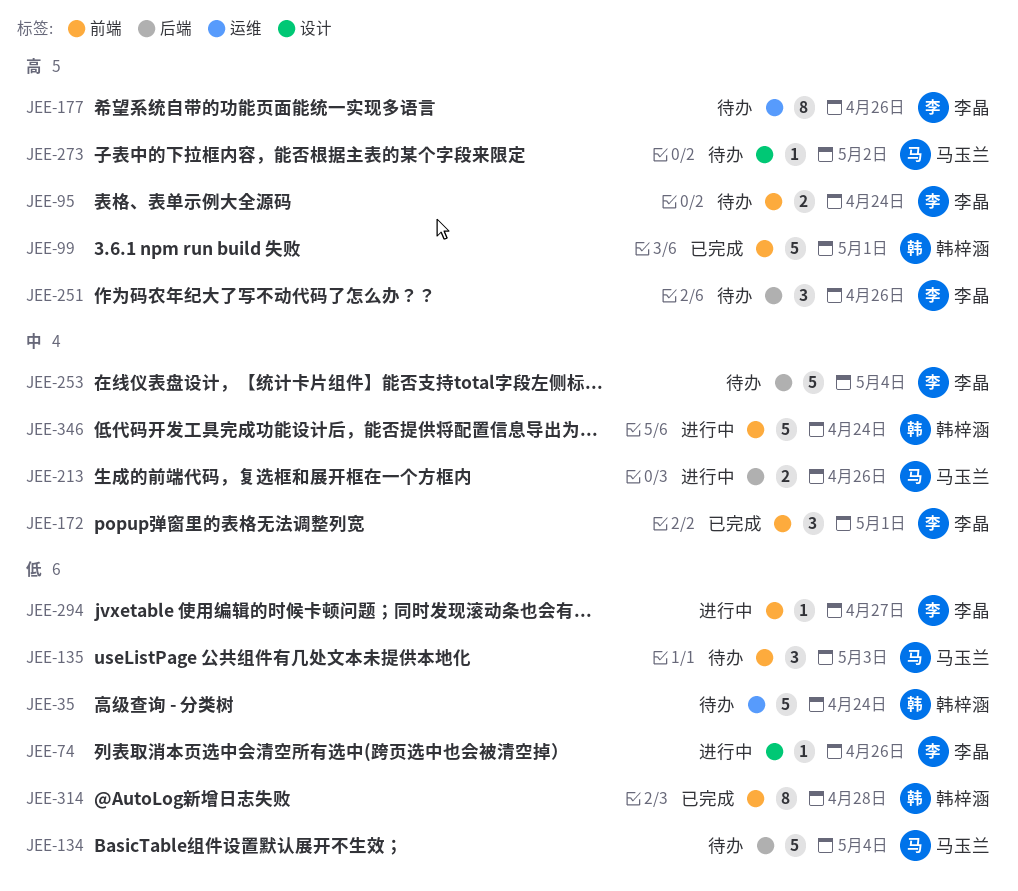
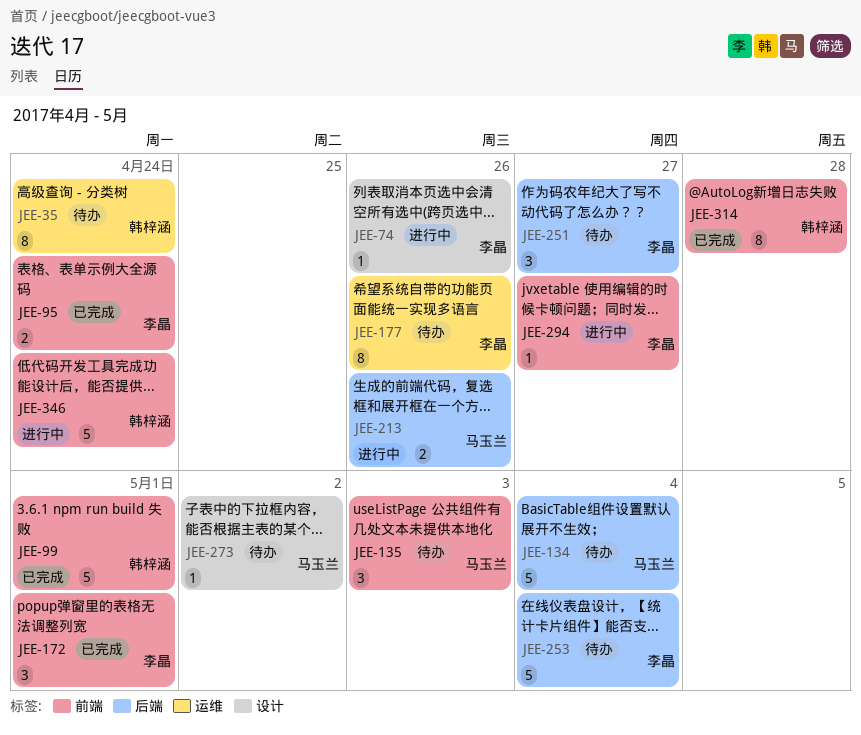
JEE-35, estimate: 5 -> 8
JEE-95, status: 待办 -> 已完成
JEE-251, due: Apr 26 -> Apr 27

